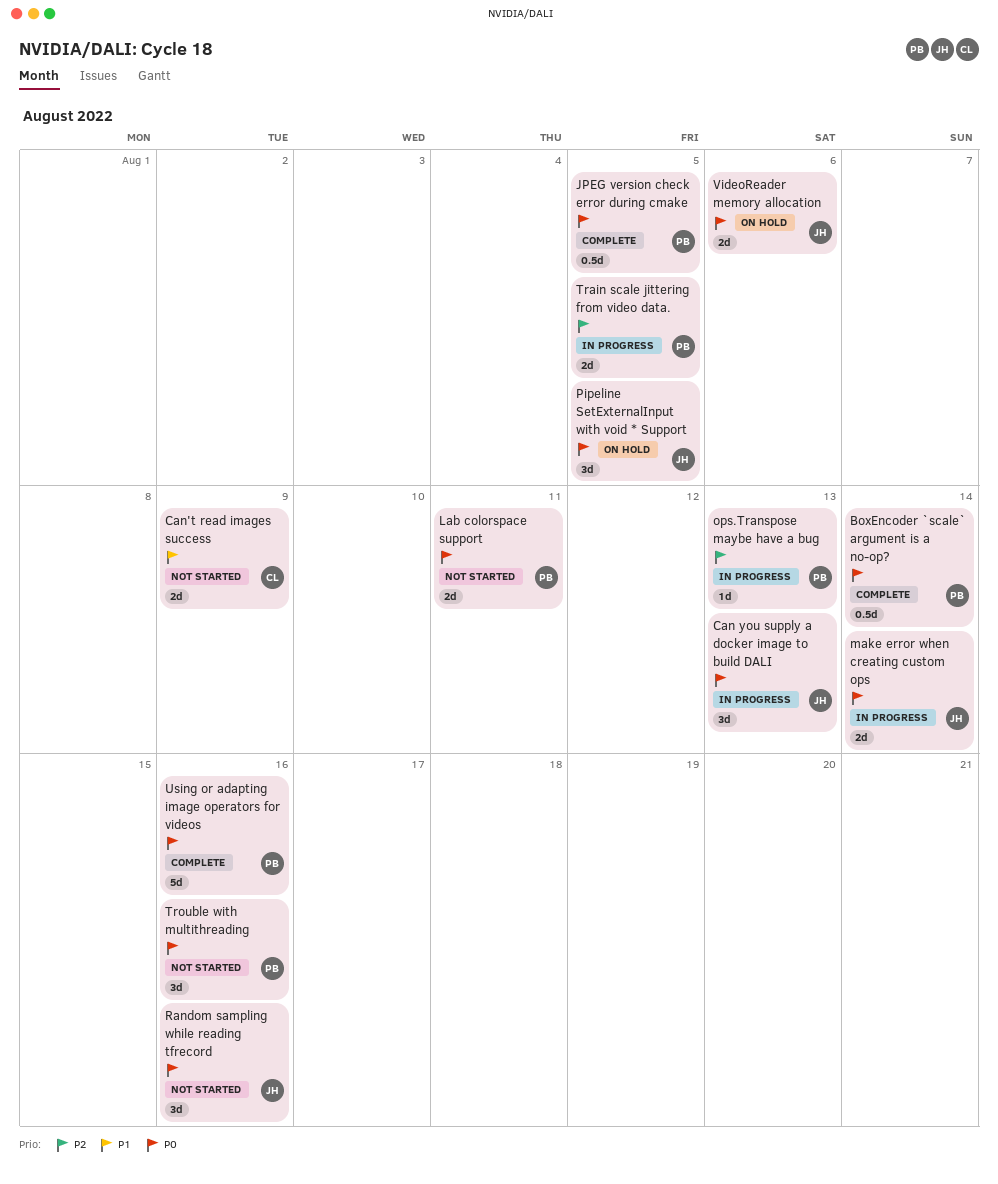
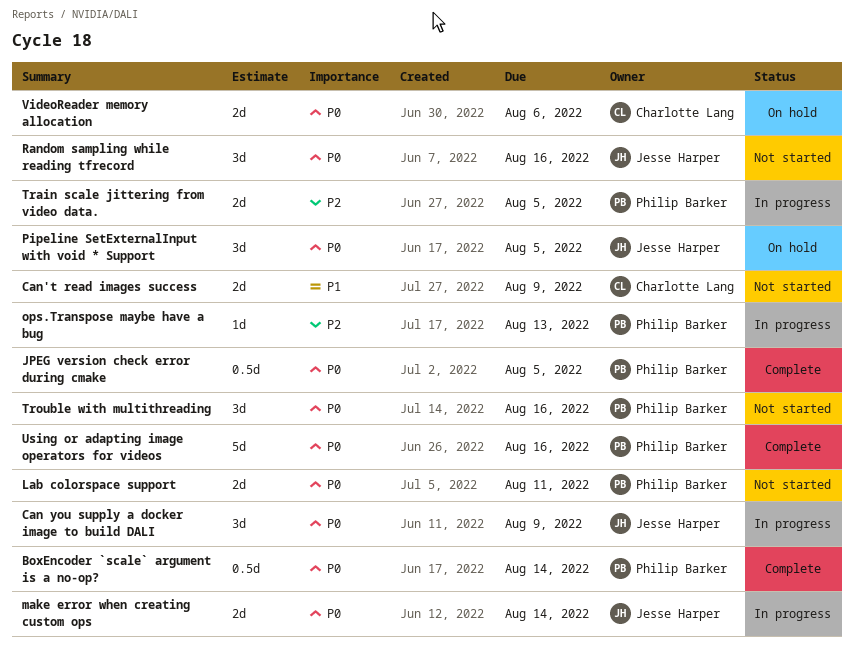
Can you supply a docker image to build DALI, due: Aug 13 -> Aug 9
VideoReader memory allocation, owner: Jesse Harper -> Charlotte Lang

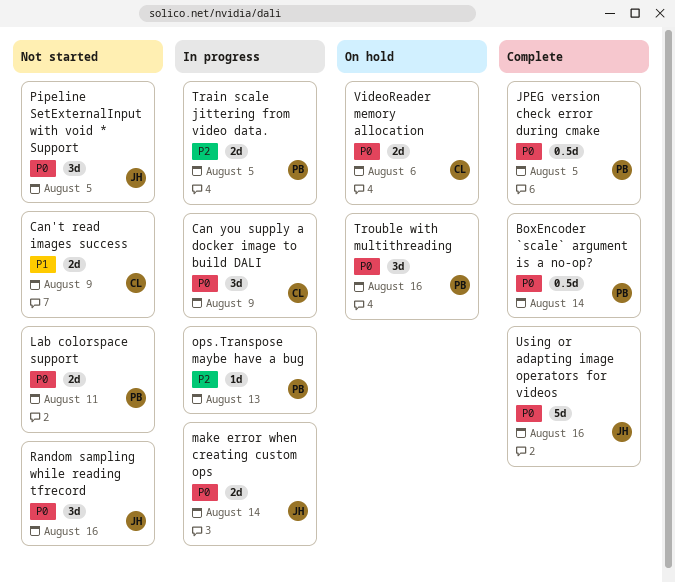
Can you supply a docker image to build DALI, owner: Jesse Harper -> Charlotte Lang
Pipeline SetExternalInput with void * Support, status: On hold -> Not started
Trouble with multithreading, status: Not started -> On hold
Using or adapting image operators for videos, owner: Philip Barker -> Jesse Harper

